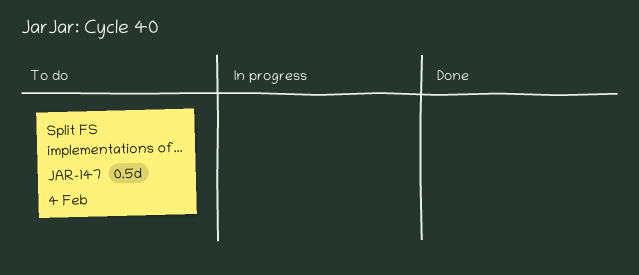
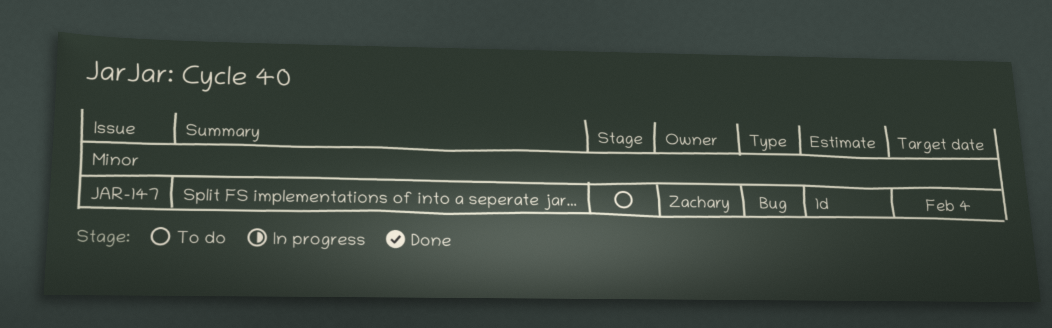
JAR-147, estimate: 0.5d -> 1d

